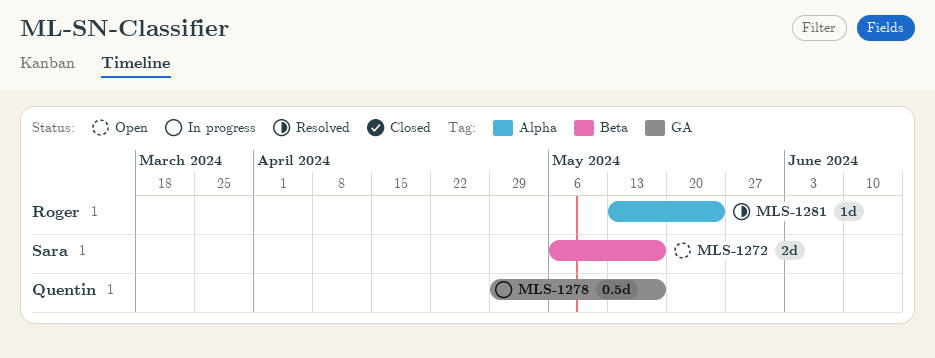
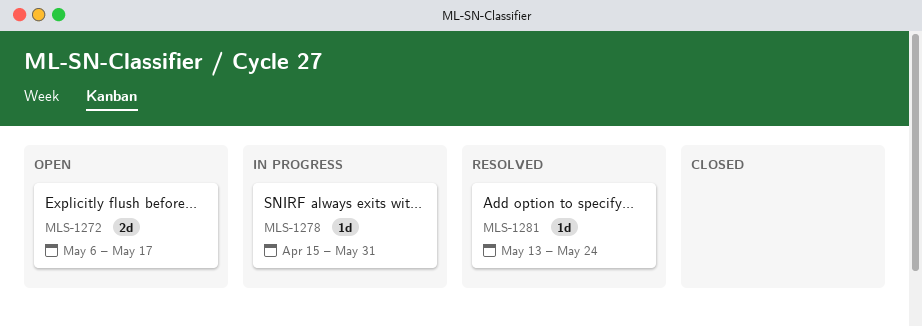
MLS-1278, estimate: 0.5d -> 1d
MLS-1278, start: Apr 29 -> Apr 15
MLS-1278, due: May 17 -> May 31

